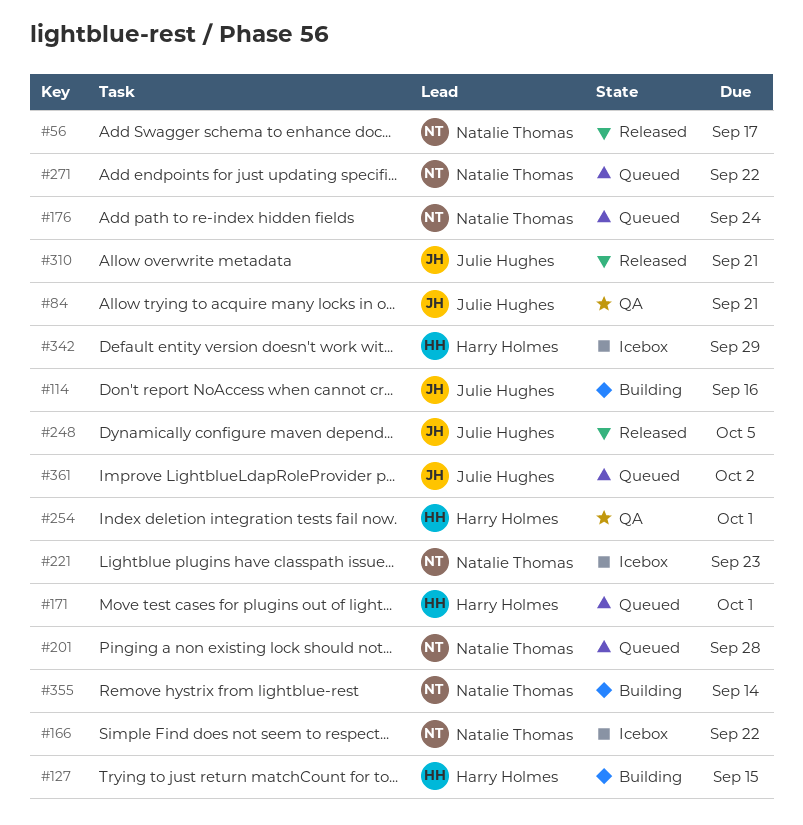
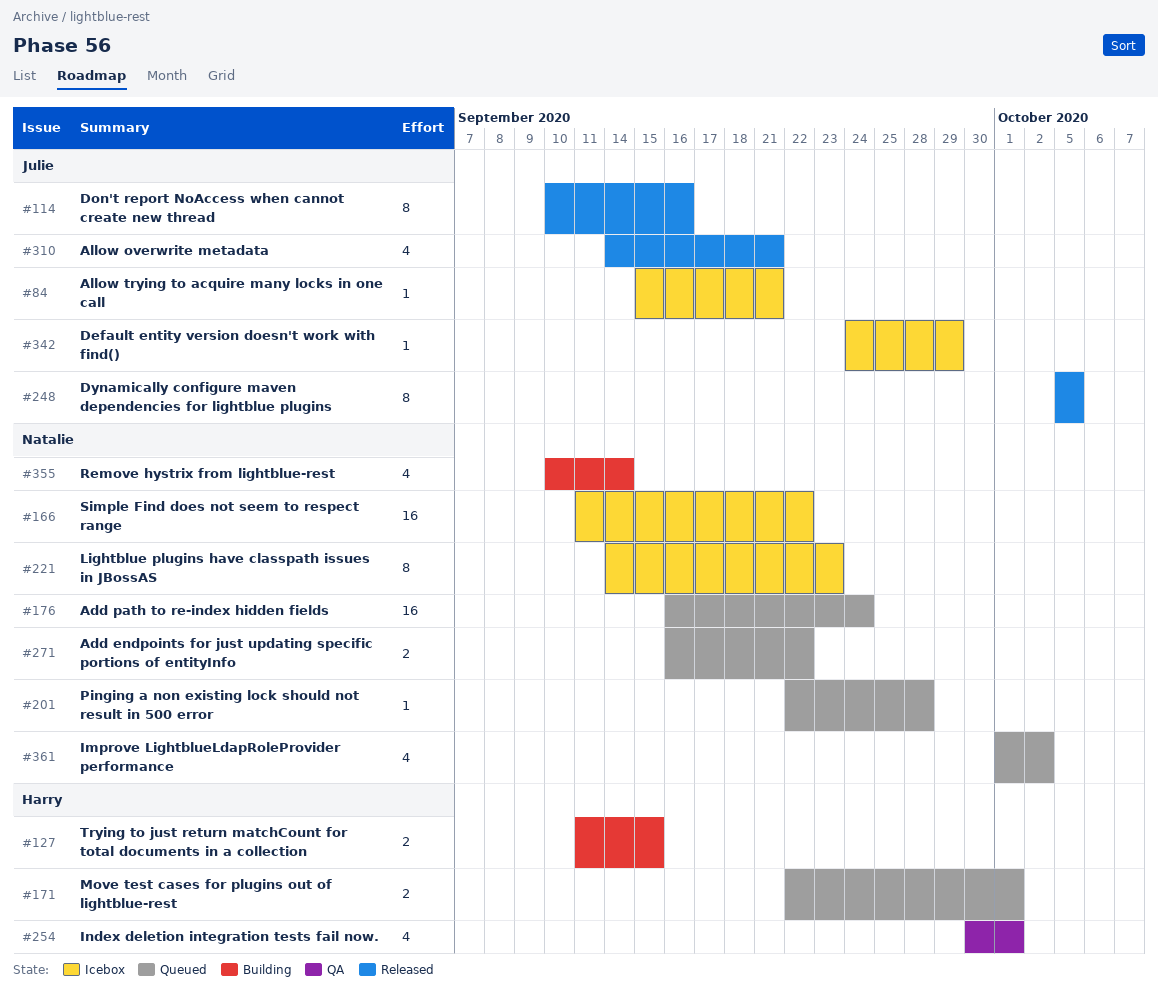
#56: present -> none
#84, status: QA -> Icebox
#114, status: Building -> Released
#342, owner: Harry Holmes -> Julie Hughes
#361, owner: Julie Hughes -> Natalie Thomas

